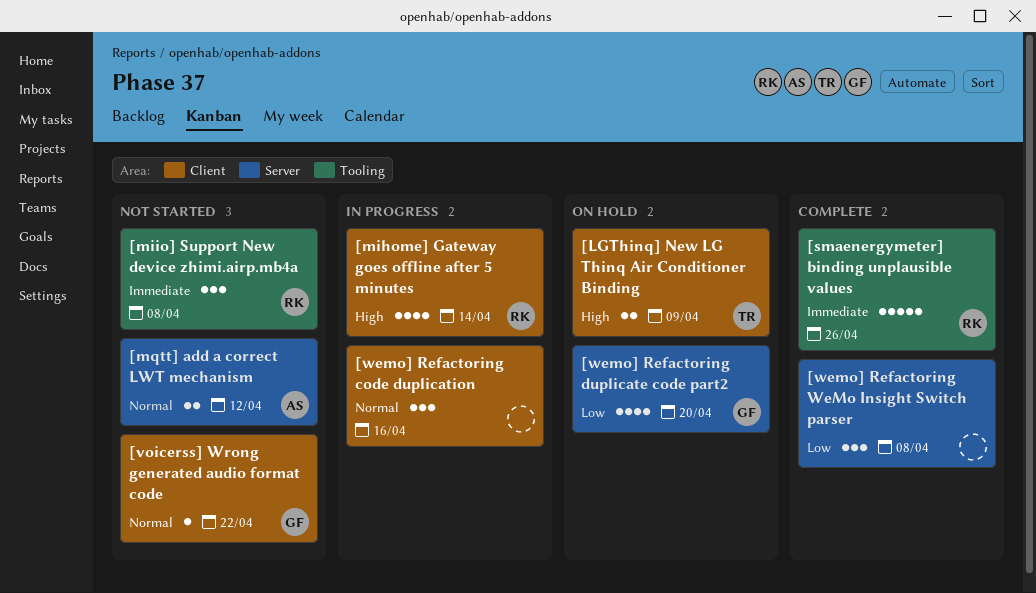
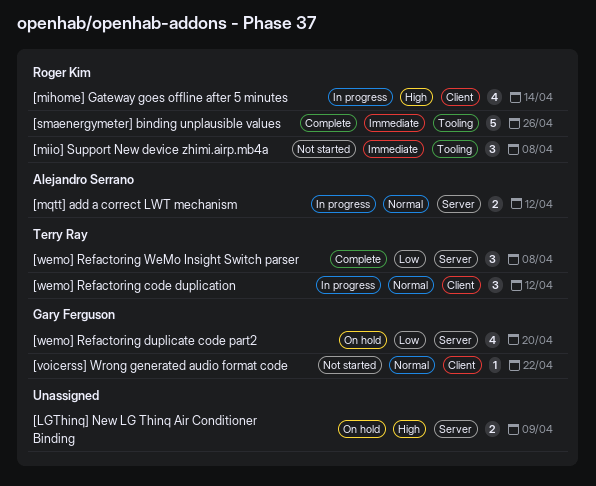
[LGThinq] New LG Thinq Air Conditioner Binding, owner: Terry Ray -> none
[LGThinq] New LG Thinq Air Conditioner Binding, label: Client -> Server
[mqtt] add a correct LWT mechanism, status: Not started -> In progress
[wemo] Refactoring code duplication, owner: none -> Terry Ray
[wemo] Refactoring code duplication, due: Apr 16 -> Apr 12
[wemo] Refactoring WeMo Insight Switch parser, owner: none -> Terry Ray

